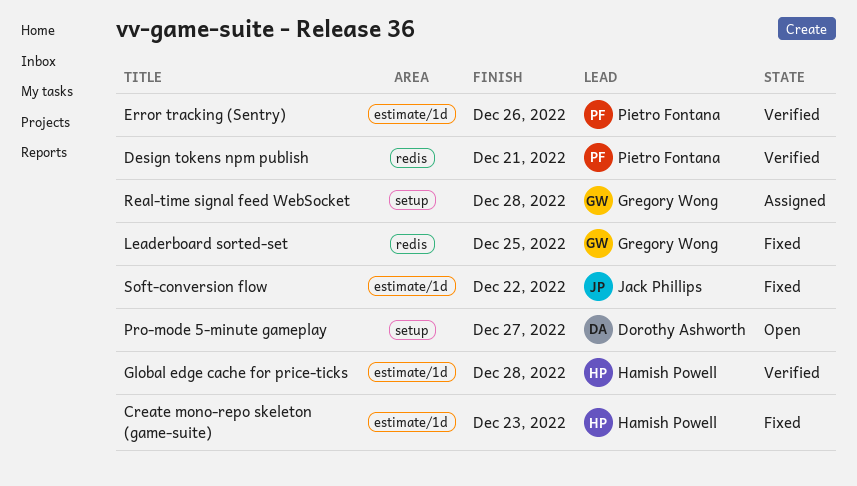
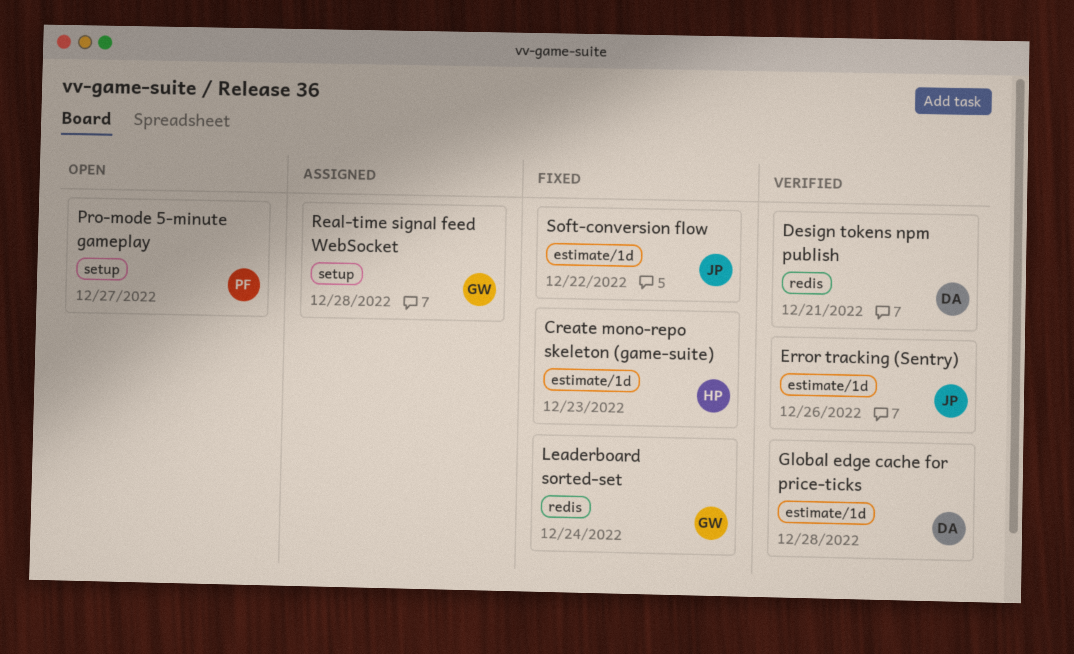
Design tokens npm publish, owner: Pietro Fontana -> Dorothy Ashworth
Error tracking (Sentry), owner: Pietro Fontana -> Jack Phillips
Global edge cache for price-ticks, owner: Hamish Powell -> Dorothy Ashworth
Leaderboard sorted-set, due: Dec 25 -> Dec 24
Pro-mode 5-minute gameplay, owner: Dorothy Ashworth -> Pietro Fontana

